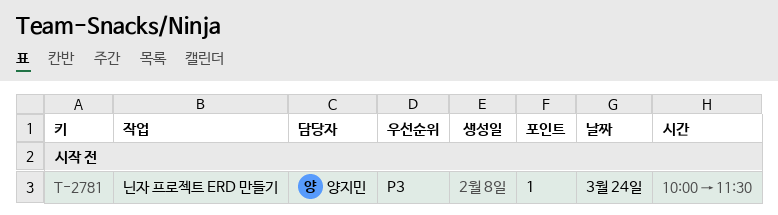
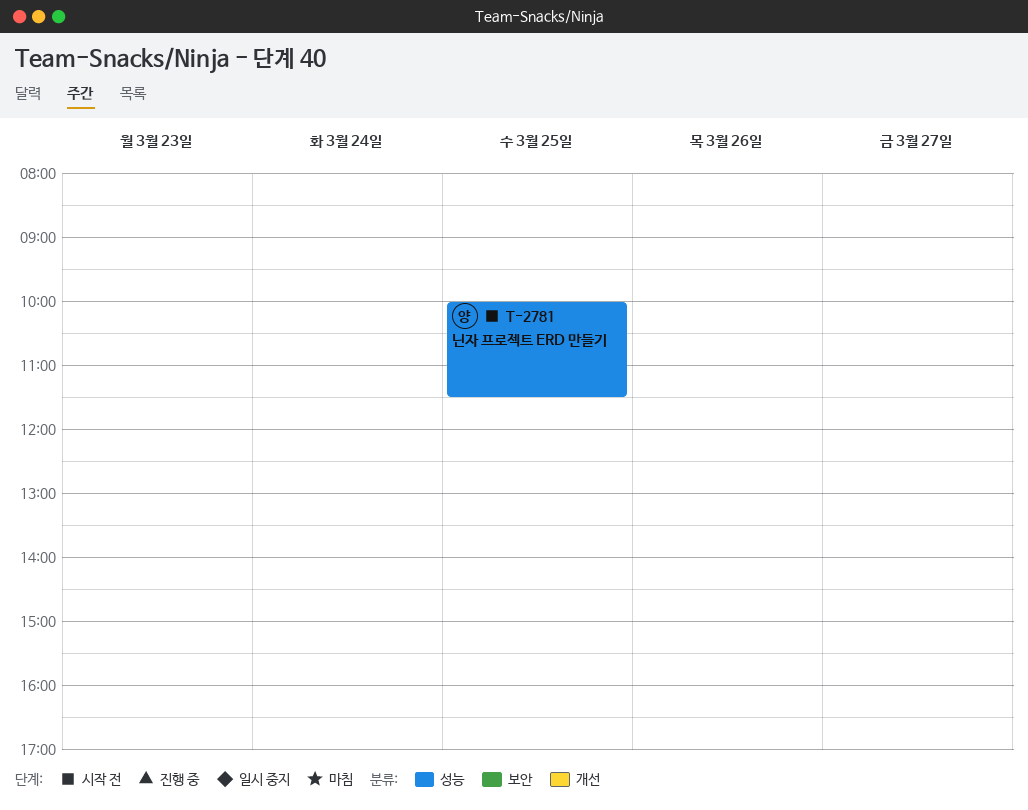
T-2781, day: Mar 24 -> Mar 25

